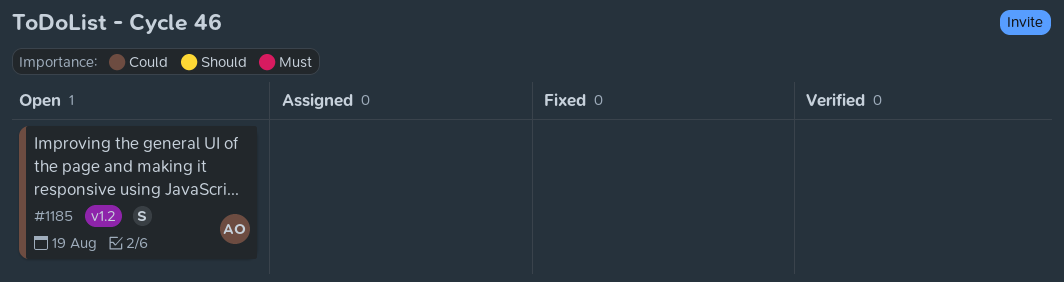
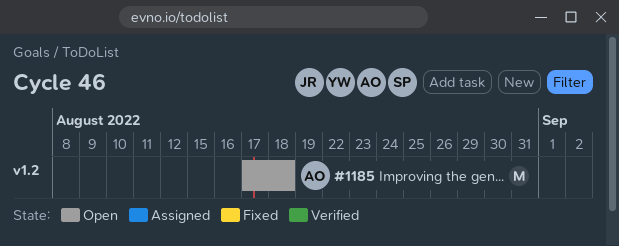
#1185, estimate: S -> M
#1185, due: Aug 19 -> Aug 18

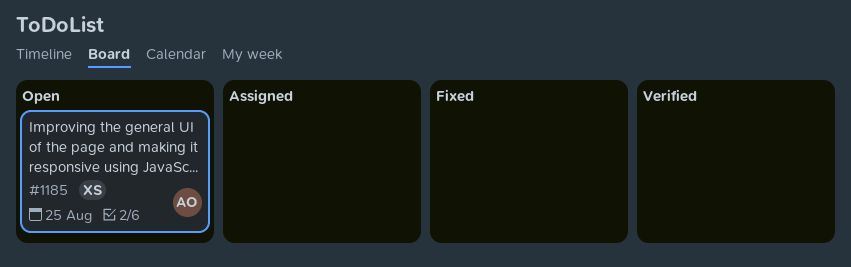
#1185, estimate: M -> XS
#1185, due: Aug 18 -> Aug 25

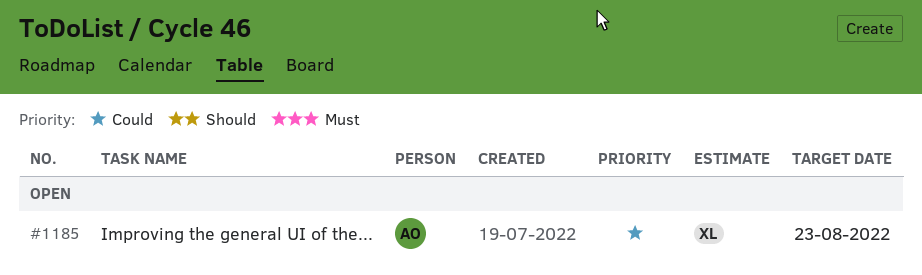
#1185, estimate: XS -> XL
#1185, due: Aug 25 -> Aug 23

